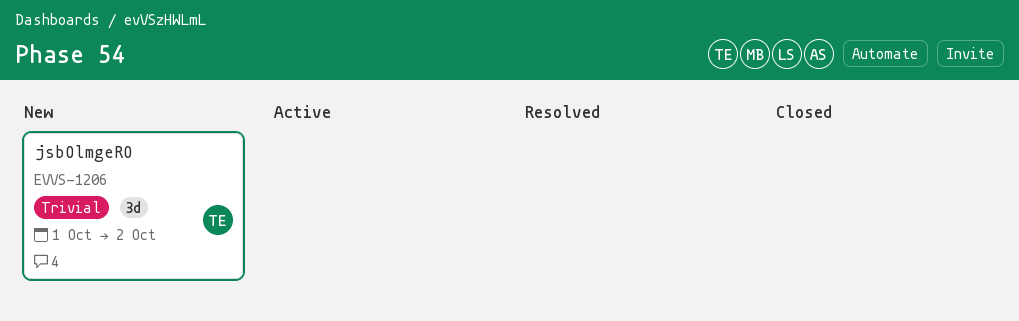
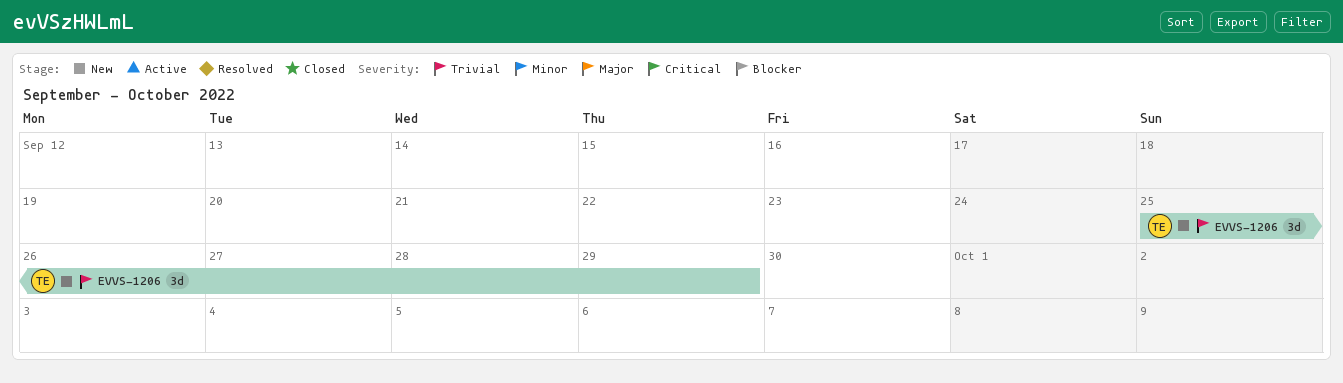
EVVS-1206, start: Oct 1 -> Sep 25
EVVS-1206, due: Oct 2 -> Sep 29

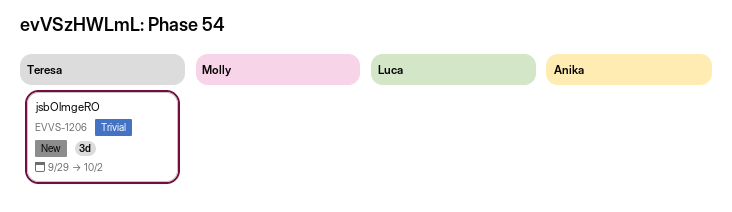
EVVS-1206, start: Sep 25 -> Sep 29
EVVS-1206, due: Sep 29 -> Oct 2

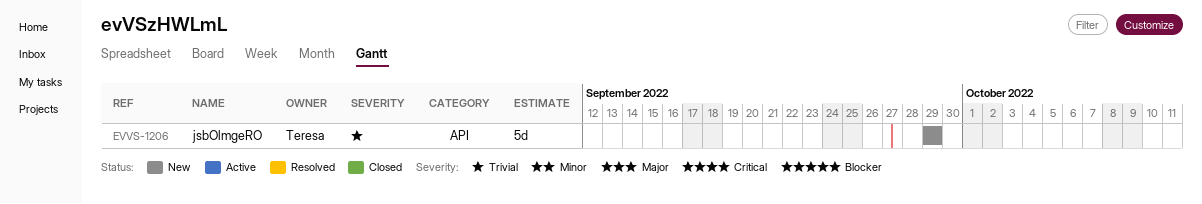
EVVS-1206, estimate: 3d -> 5d
EVVS-1206, due: Oct 2 -> Sep 29

